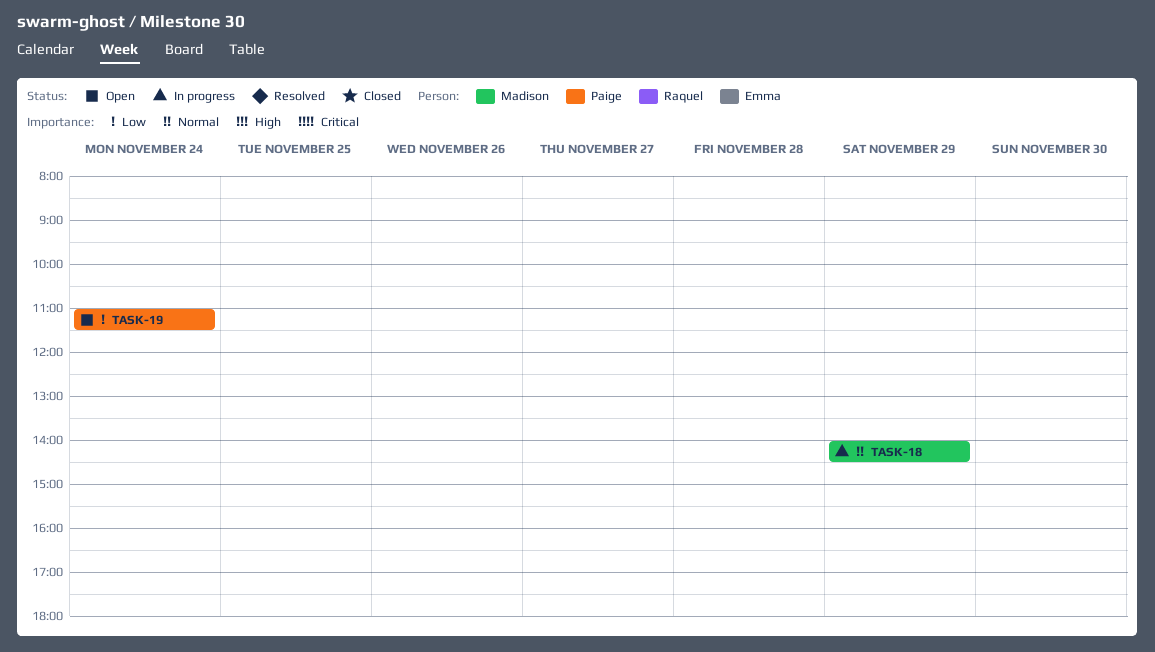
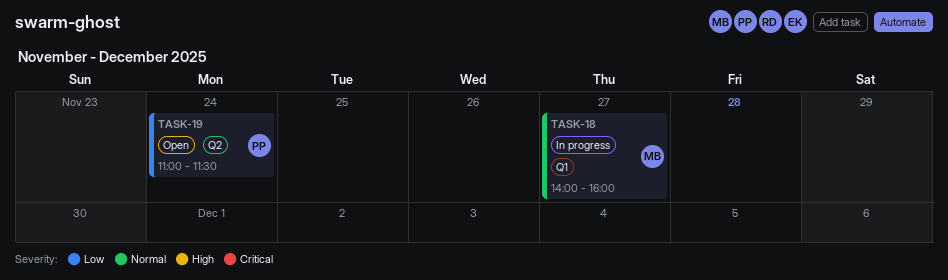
TASK-18, day: Nov 29 -> Nov 27
TASK-18, ends: 14:30 -> 16:00

